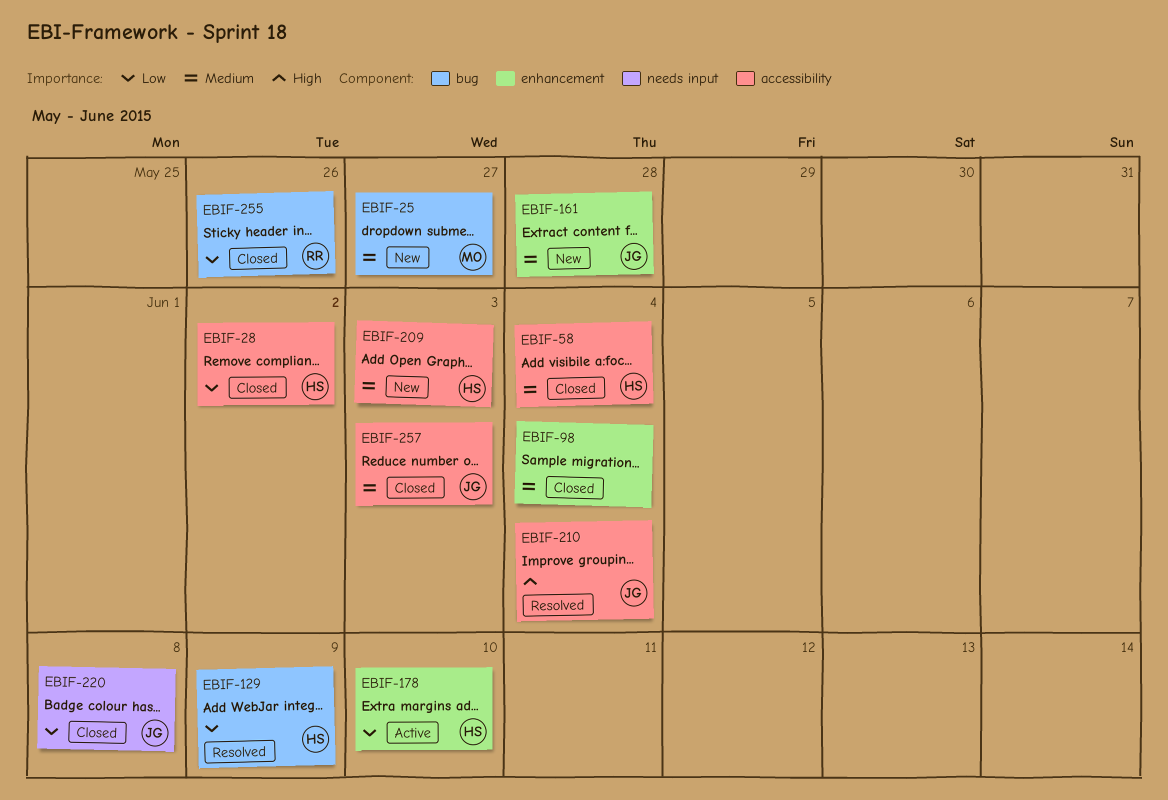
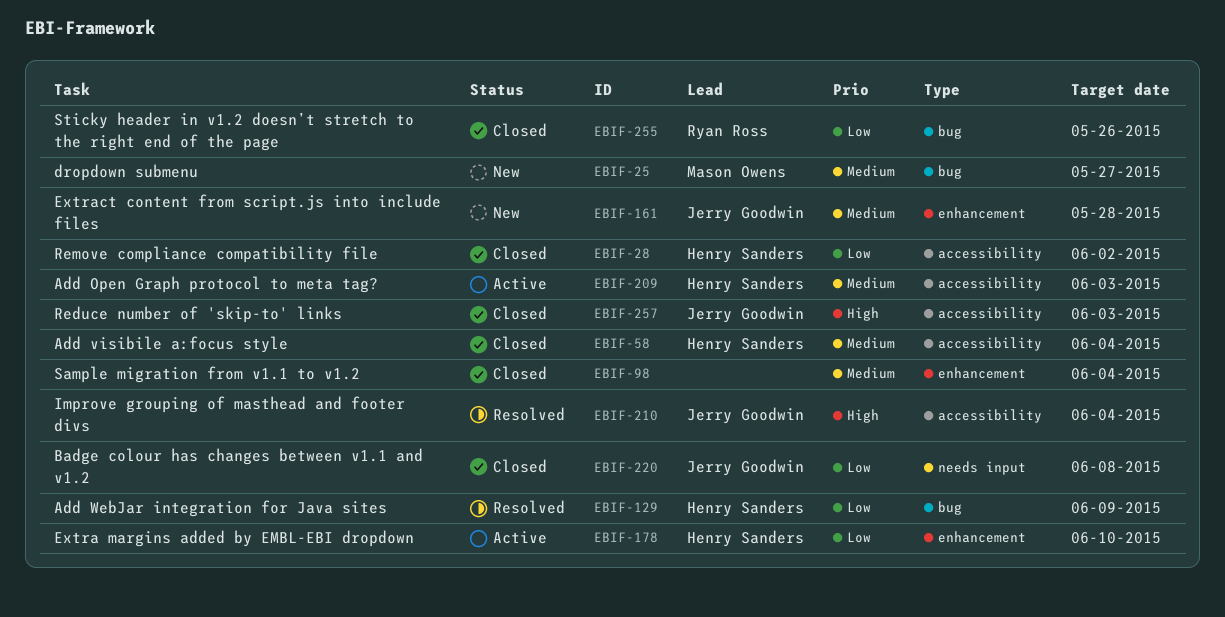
EBIF-209, status: New -> Active
EBIF-257, priority: Medium -> High

